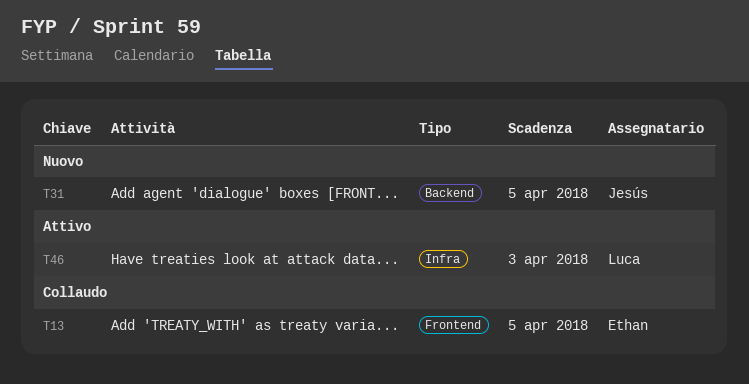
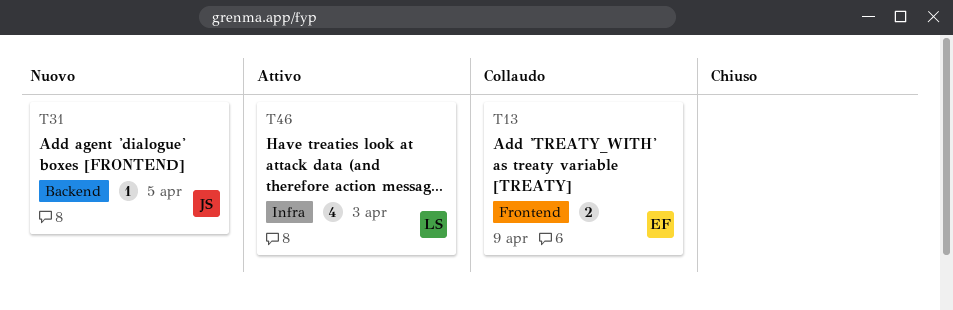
T13, due: Apr 5 -> Apr 9

